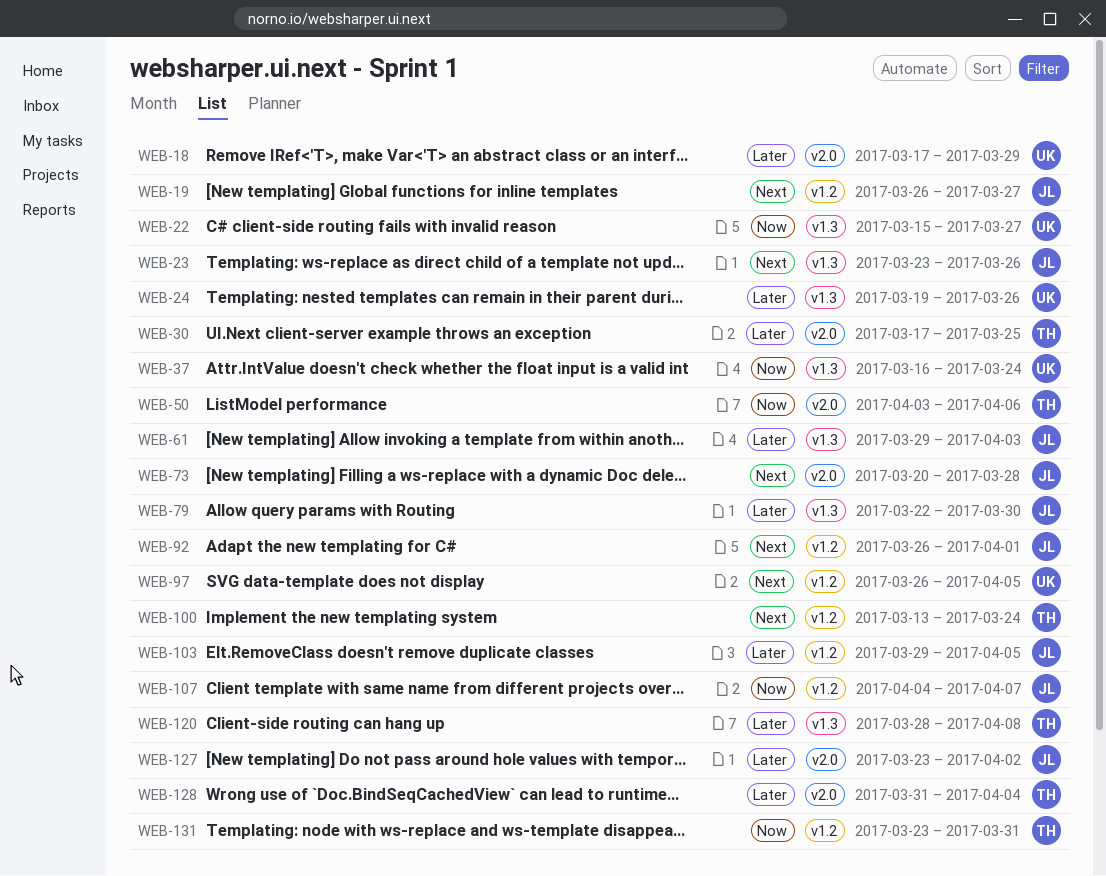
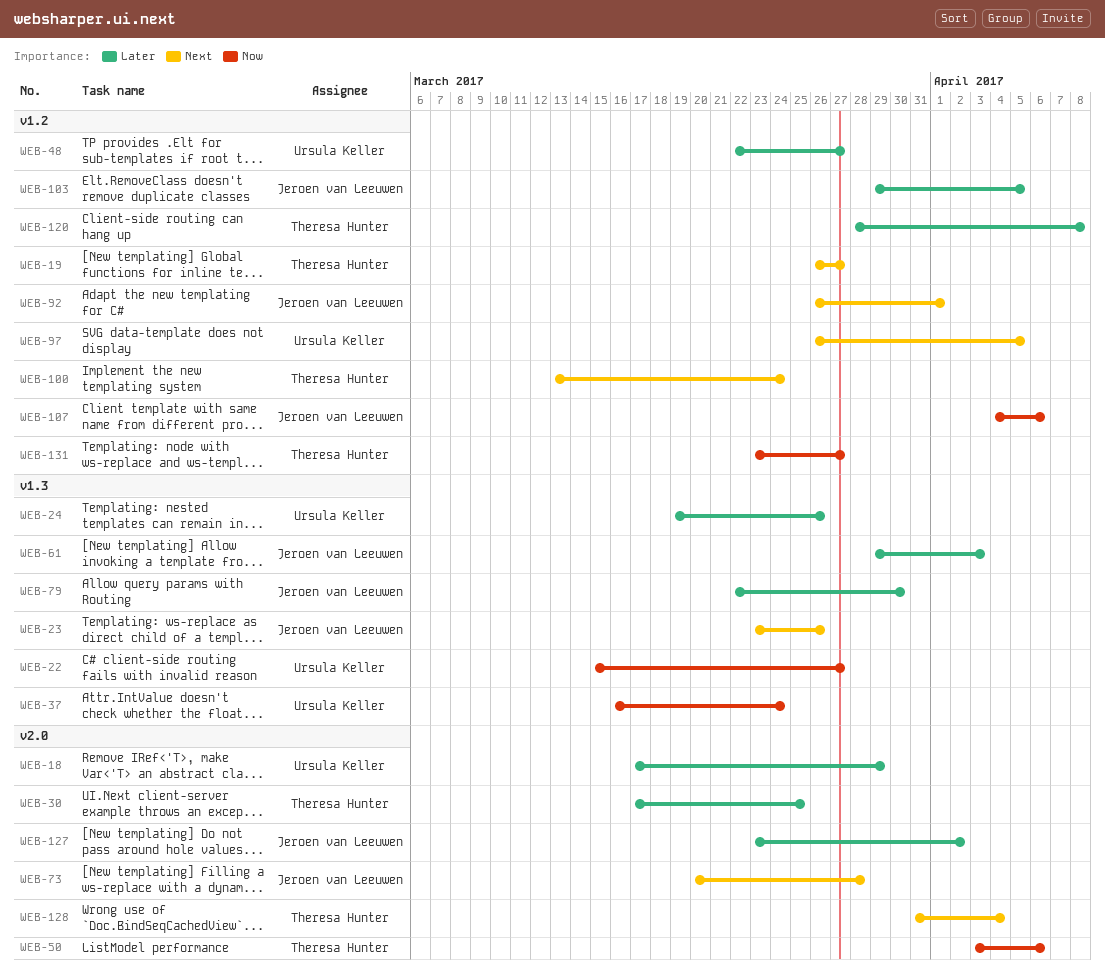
WEB-19, owner: Jeroen van Leeuwen -> Theresa Hunter
WEB-48: none -> present
WEB-107, due: Apr 7 -> Apr 6
WEB-120, label: v1.3 -> v1.2
WEB-128, priority: Later -> Next
WEB-131, due: Mar 31 -> Mar 27

